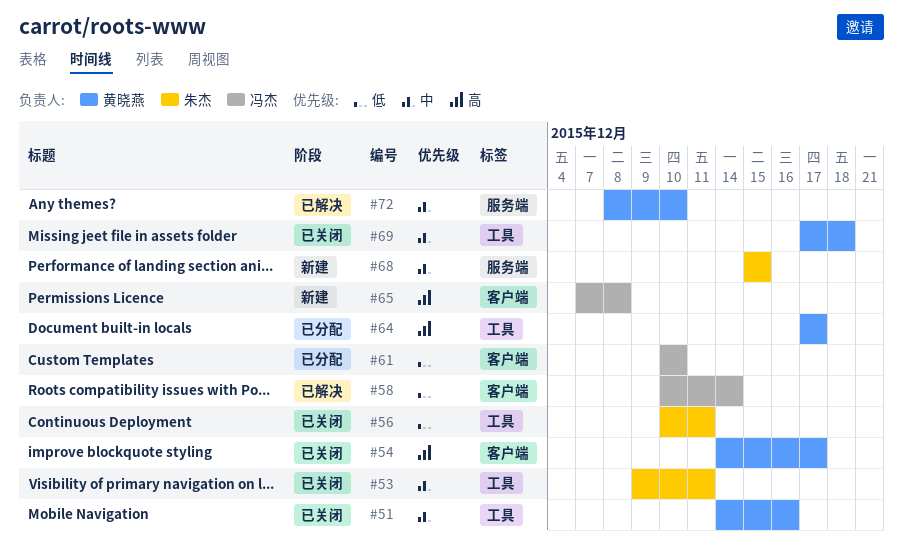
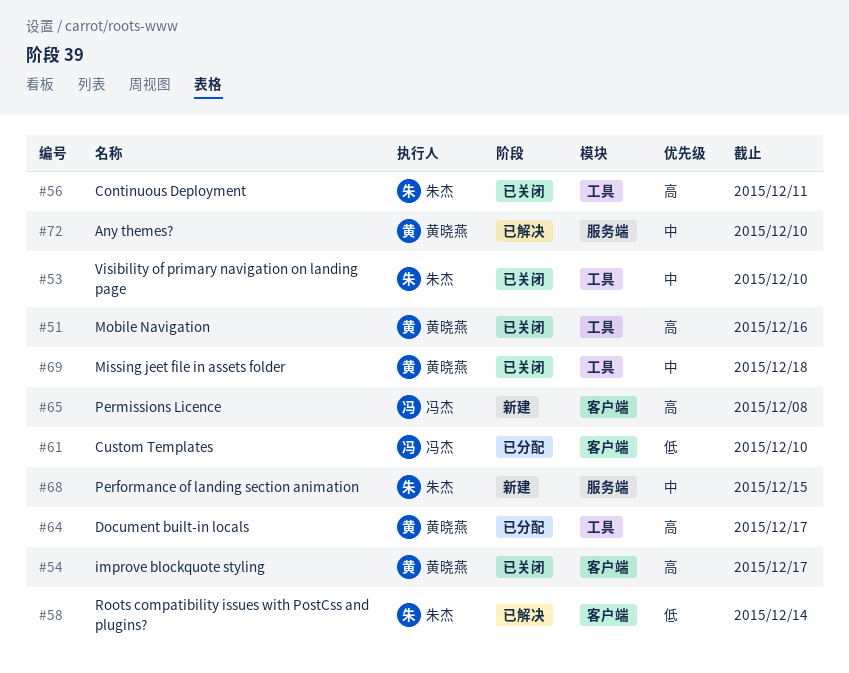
#51, priority: 中 -> 高
#53, due: Dec 11 -> Dec 10
#56, priority: 低 -> 高
#58, owner: 冯杰 -> 朱杰

